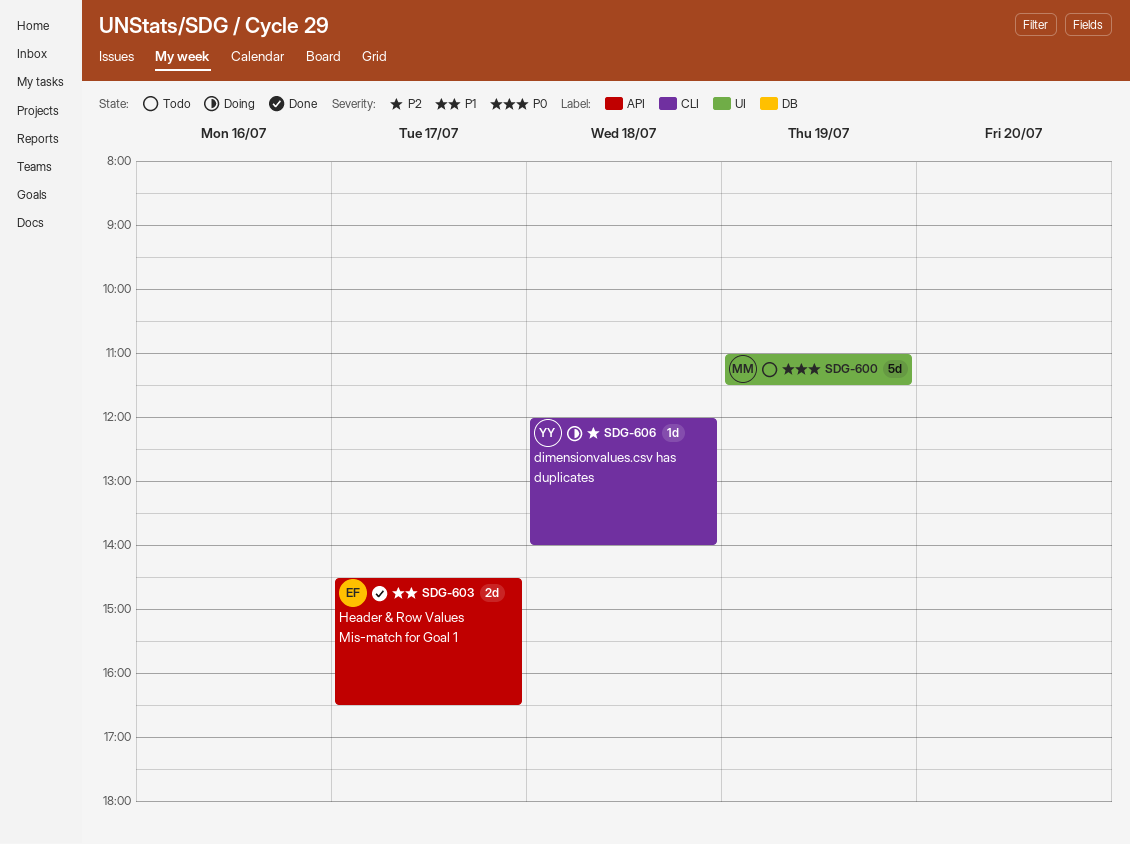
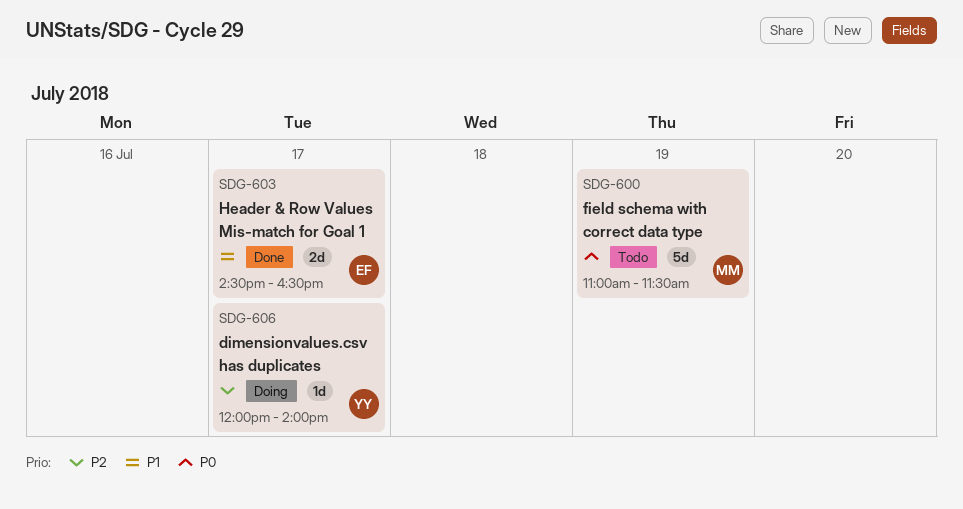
SDG-606, day: Jul 18 -> Jul 17

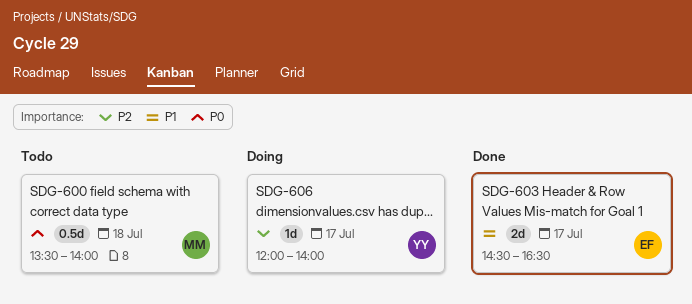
SDG-600, estimate: 5d -> 0.5d
SDG-600, day: Jul 19 -> Jul 18
SDG-600, begins: 11:00 -> 13:30
SDG-600, ends: 11:30 -> 14:00

